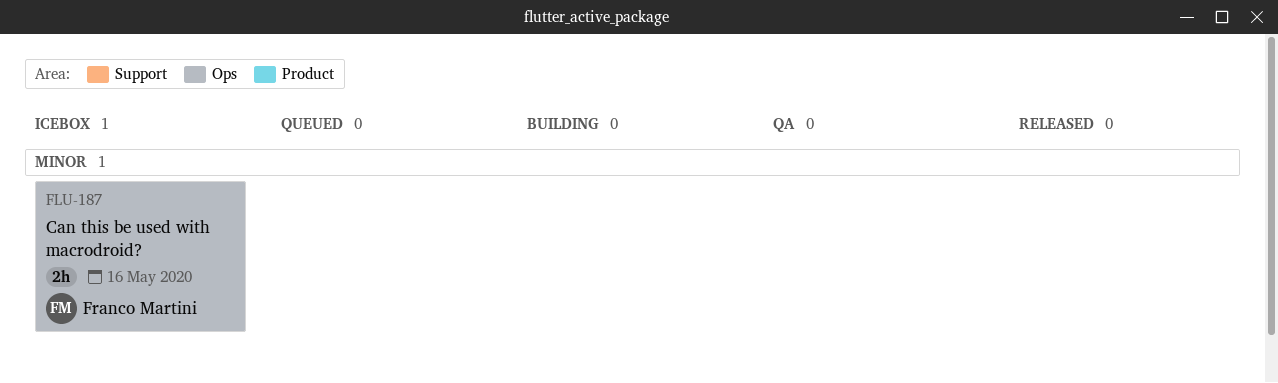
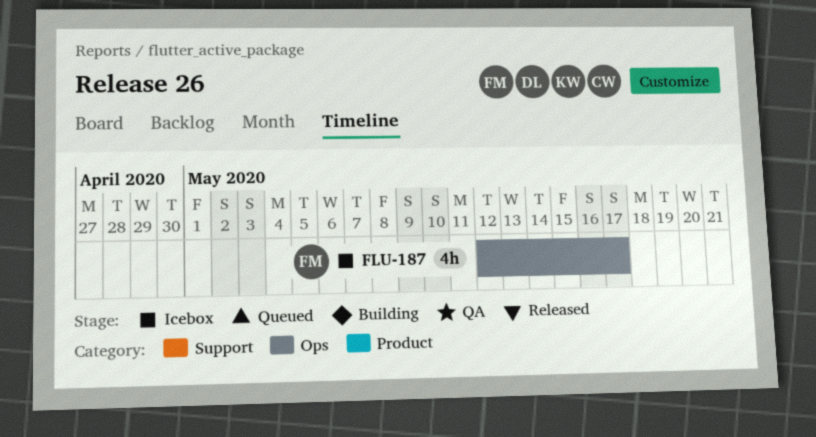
FLU-187, estimate: 2h -> 4h
FLU-187, due: May 16 -> May 17

